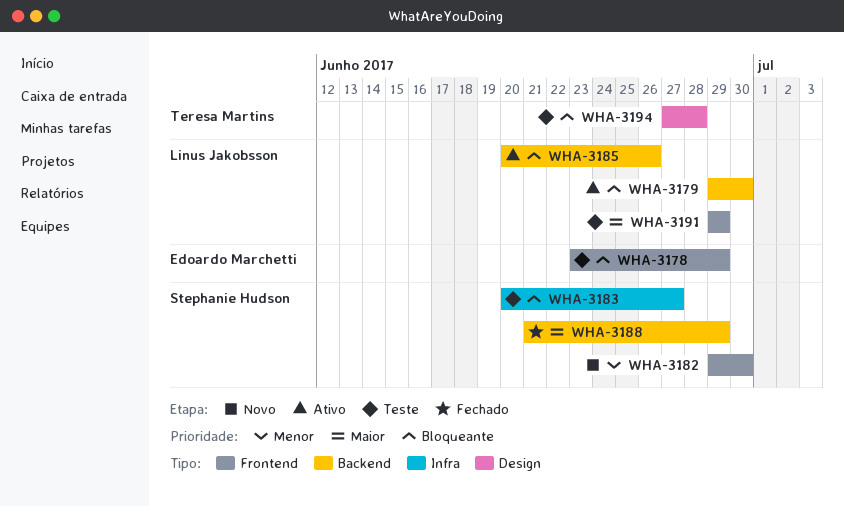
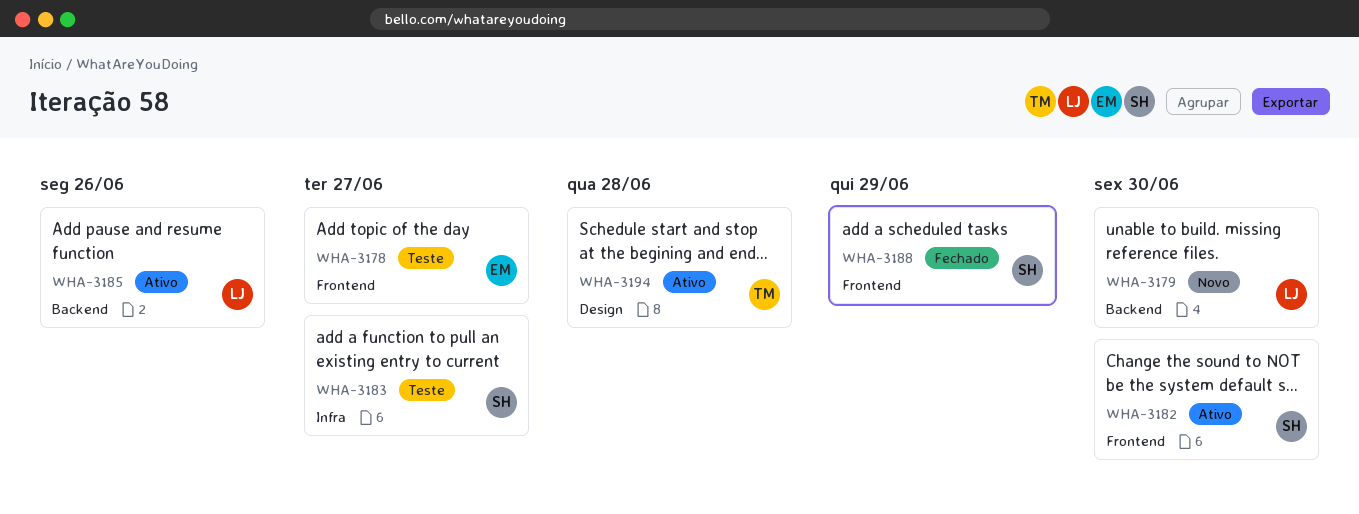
WHA-3178, due: Jun 29 -> Jun 27
WHA-3179, status: Ativo -> Novo
WHA-3182, status: Novo -> Ativo
WHA-3188, label: Backend -> Frontend
WHA-3191: present -> none
WHA-3194, status: Teste -> Ativo

